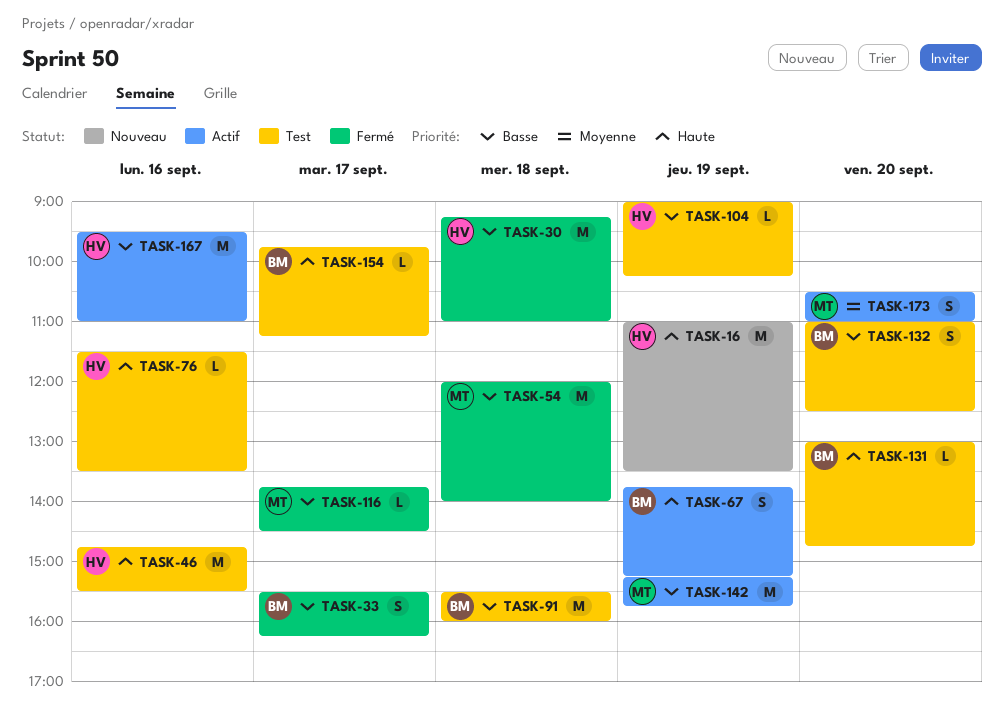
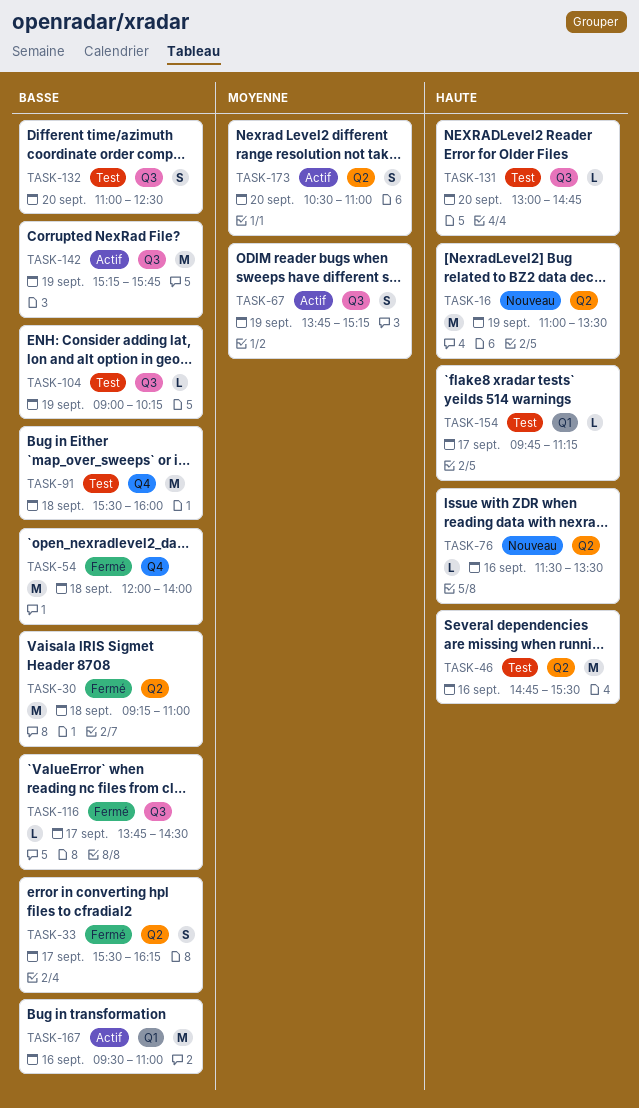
TASK-67, priority: Haute -> Moyenne
TASK-76, status: Test -> Nouveau

